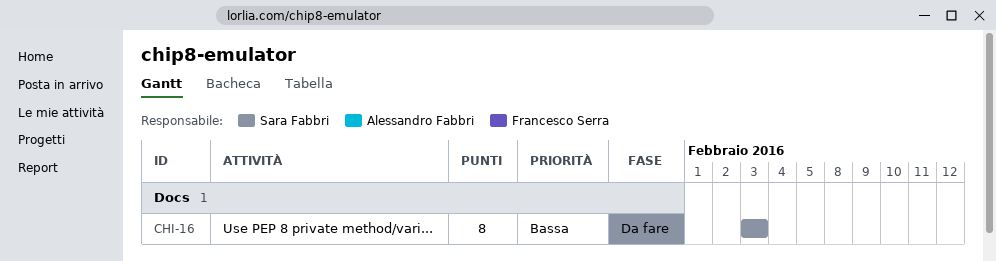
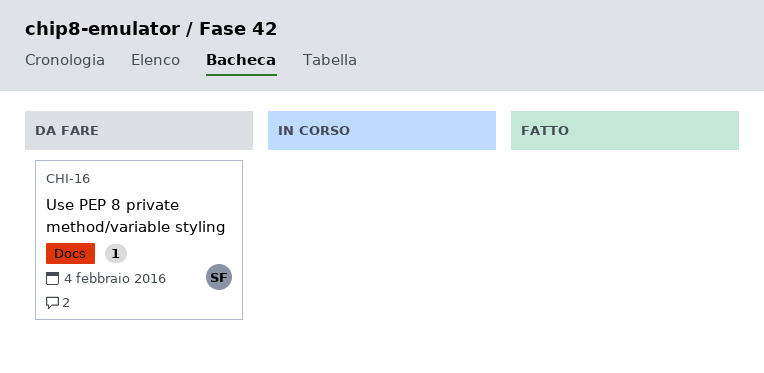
CHI-16, estimate: 8 -> 1
CHI-16, due: Feb 3 -> Feb 4

